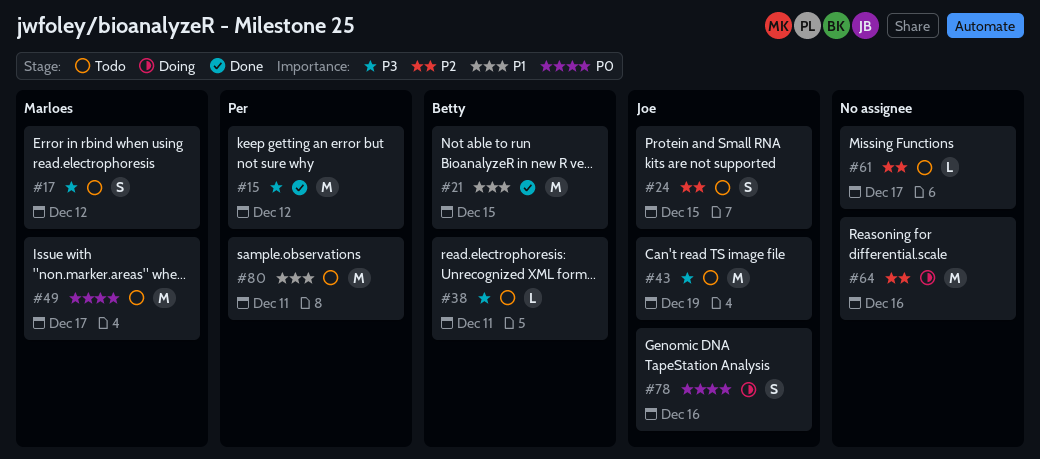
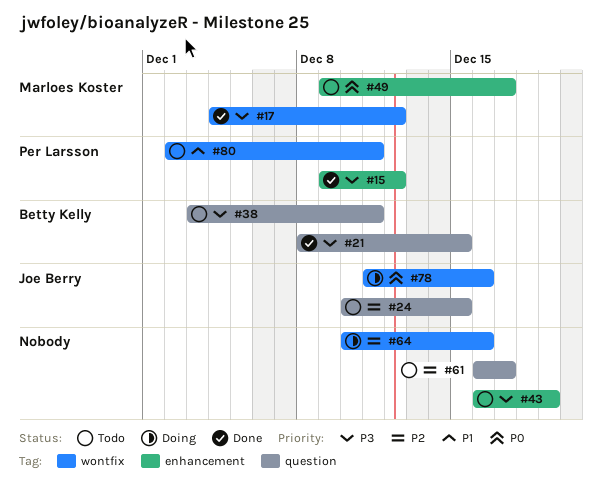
#17, status: Todo -> Done
#21, priority: P1 -> P3
#43, owner: Joe Berry -> none

